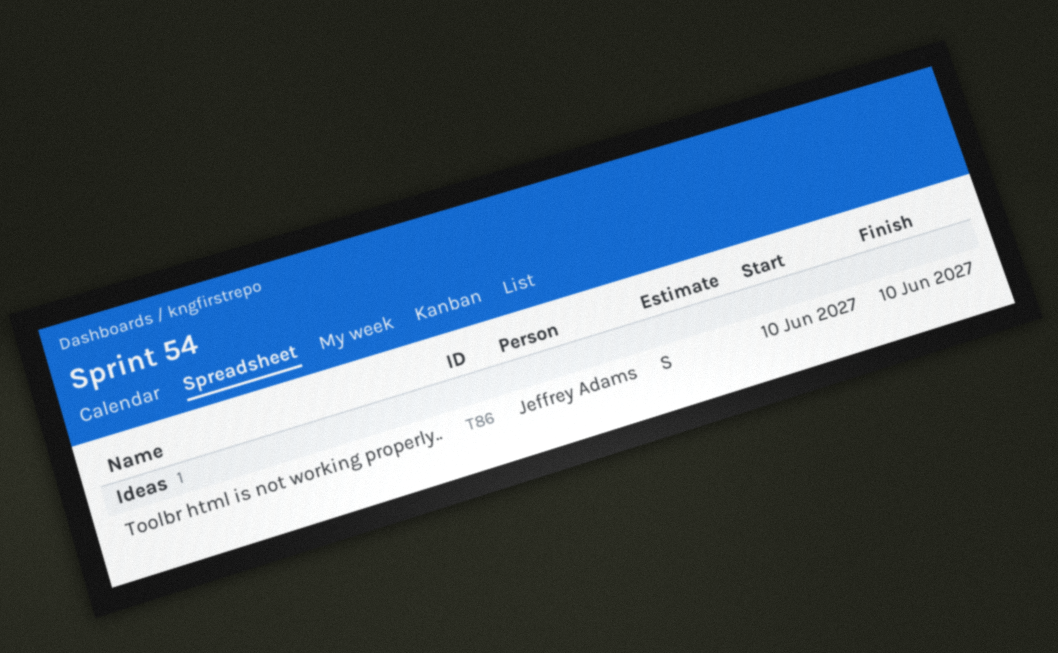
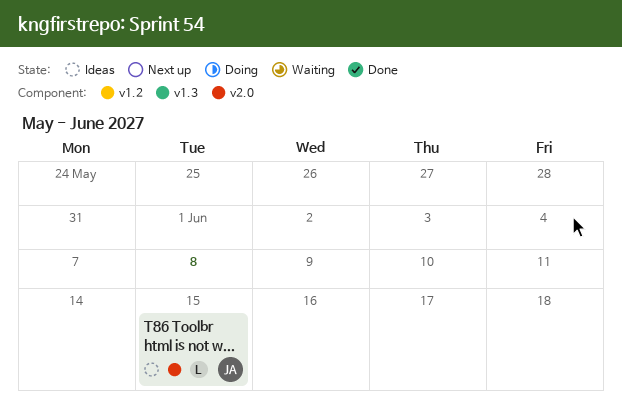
T86, estimate: S -> L
T86, due: Jun 10 -> Jun 15

